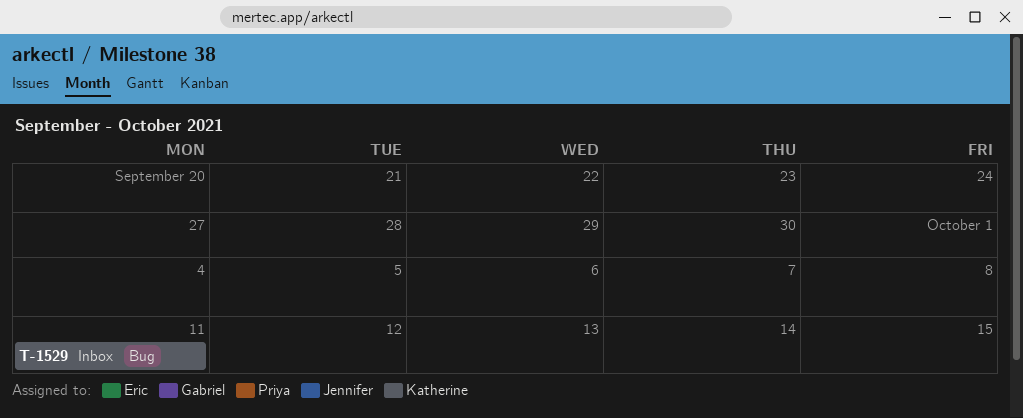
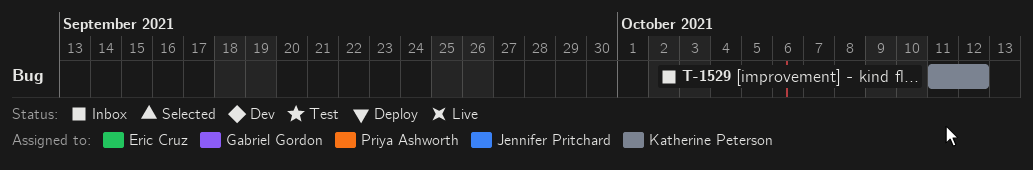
T-1529, due: Oct 11 -> Oct 12

